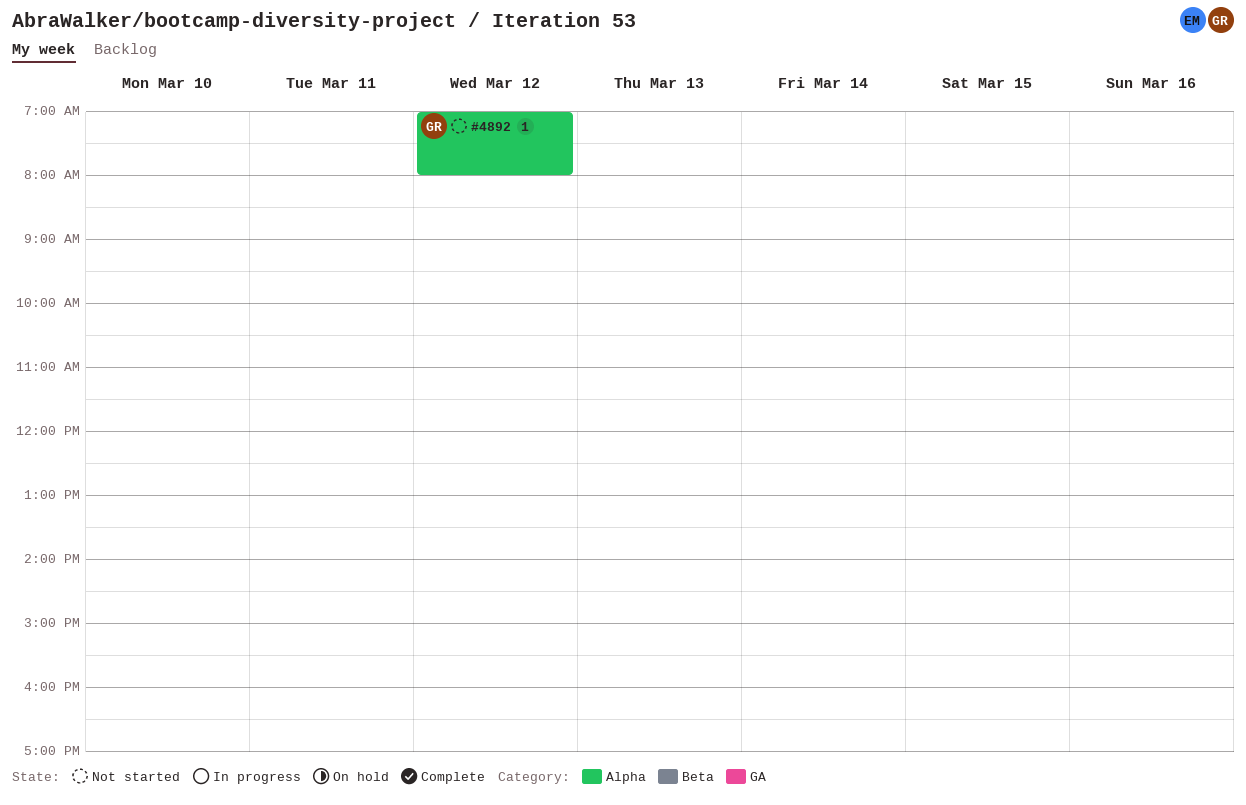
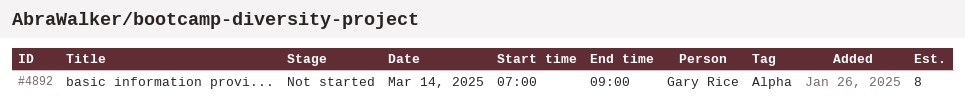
#4892, estimate: 1 -> 8
#4892, day: Mar 12 -> Mar 14
#4892, ends: 08:00 -> 09:00

